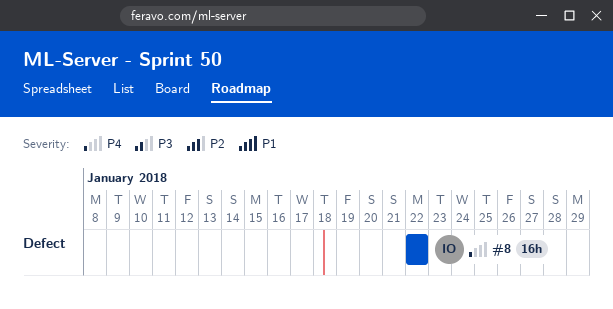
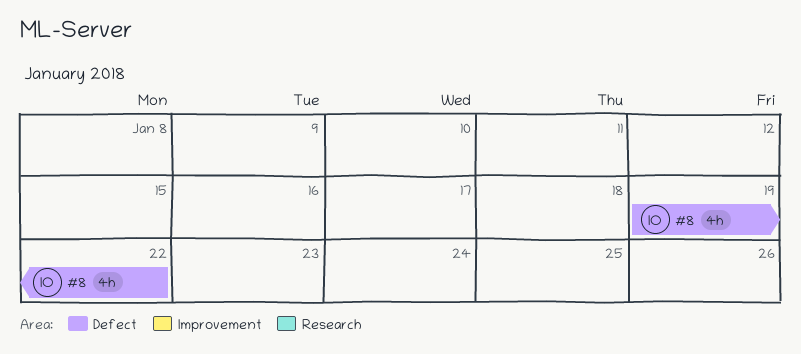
#8, estimate: 16h -> 4h
#8, start: Jan 22 -> Jan 19

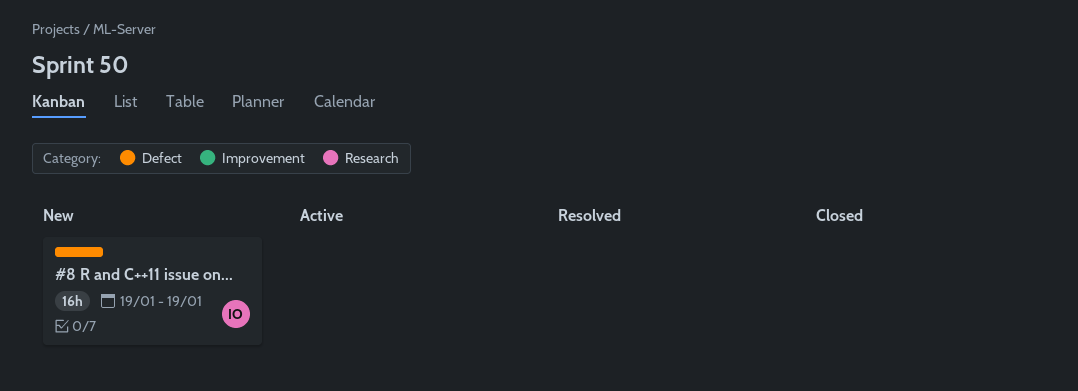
#8, estimate: 4h -> 16h
#8, due: Jan 22 -> Jan 19

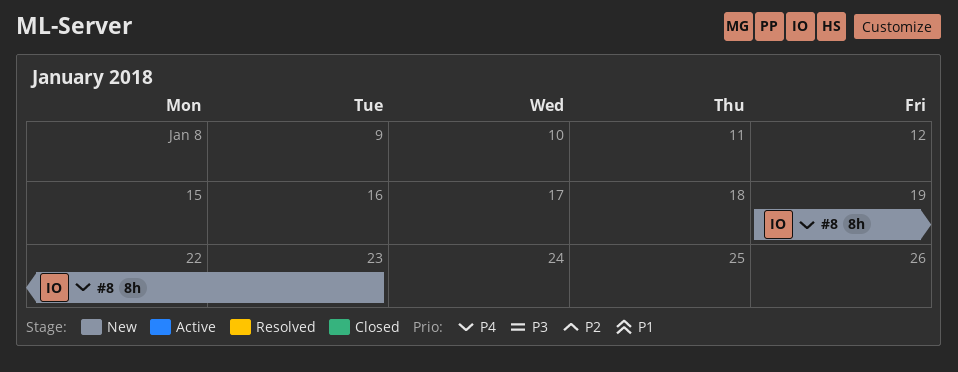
#8, estimate: 16h -> 8h
#8, due: Jan 19 -> Jan 23

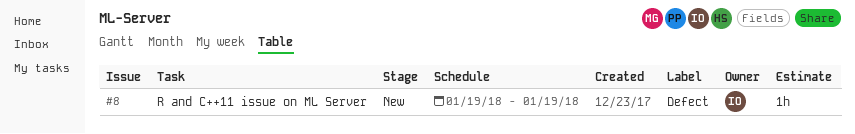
#8, estimate: 8h -> 1h
#8, due: Jan 23 -> Jan 19

